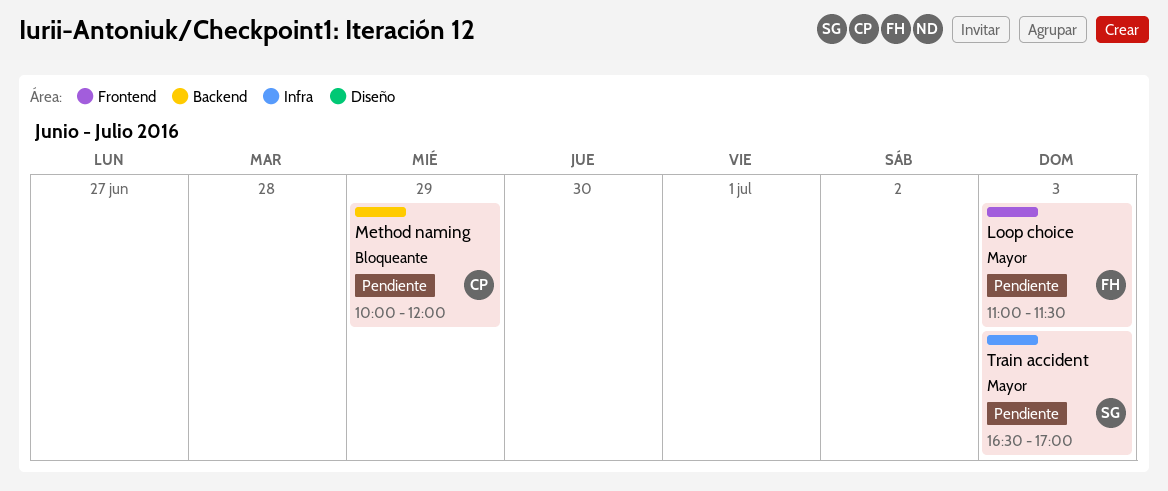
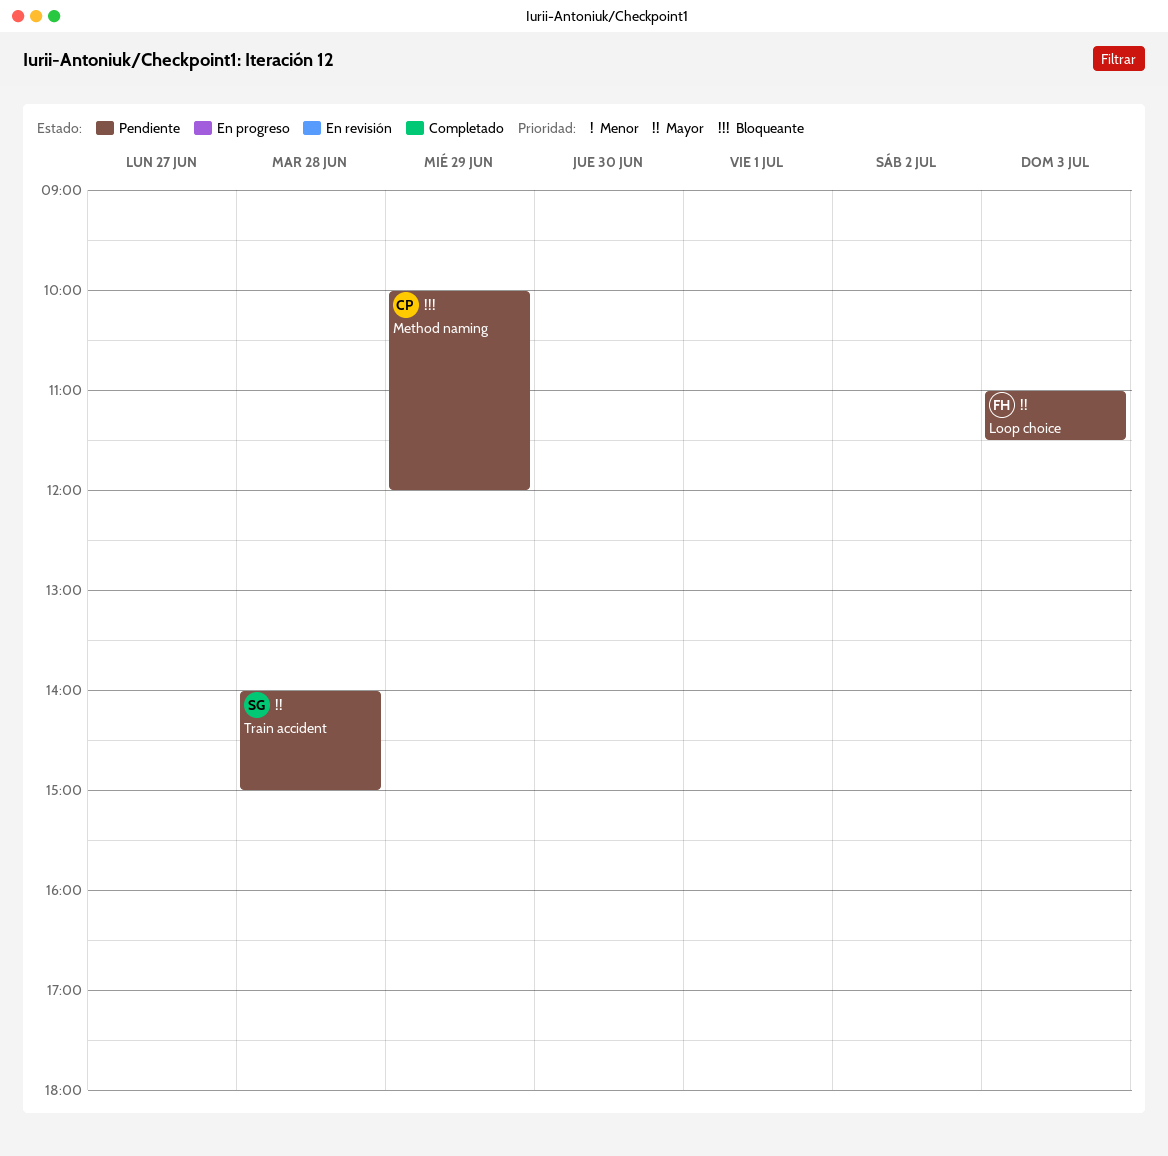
Train accident, day: Jul 3 -> Jun 28
Train accident, begins: 16:30 -> 14:00
Train accident, ends: 17:00 -> 15:00

